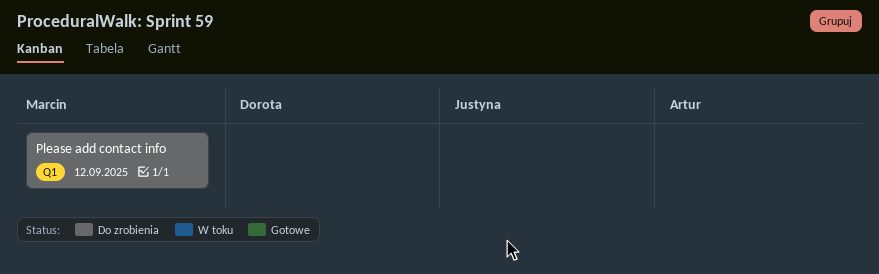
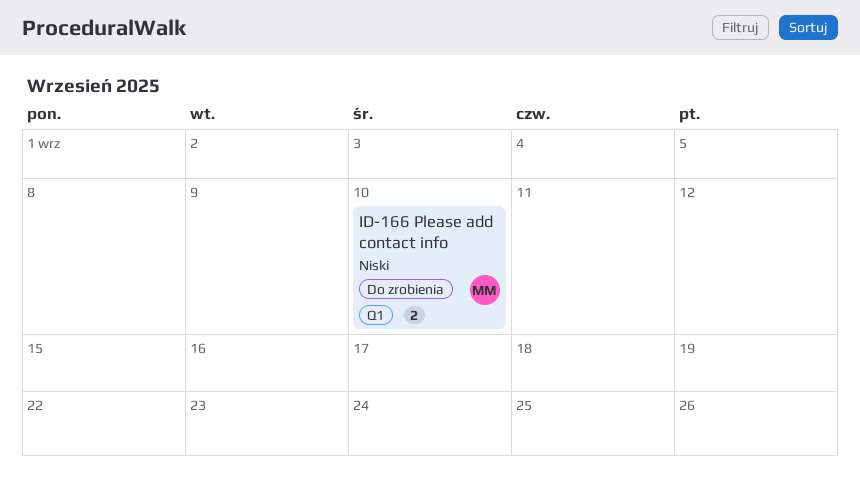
Please add contact info, due: Sep 12 -> Sep 10

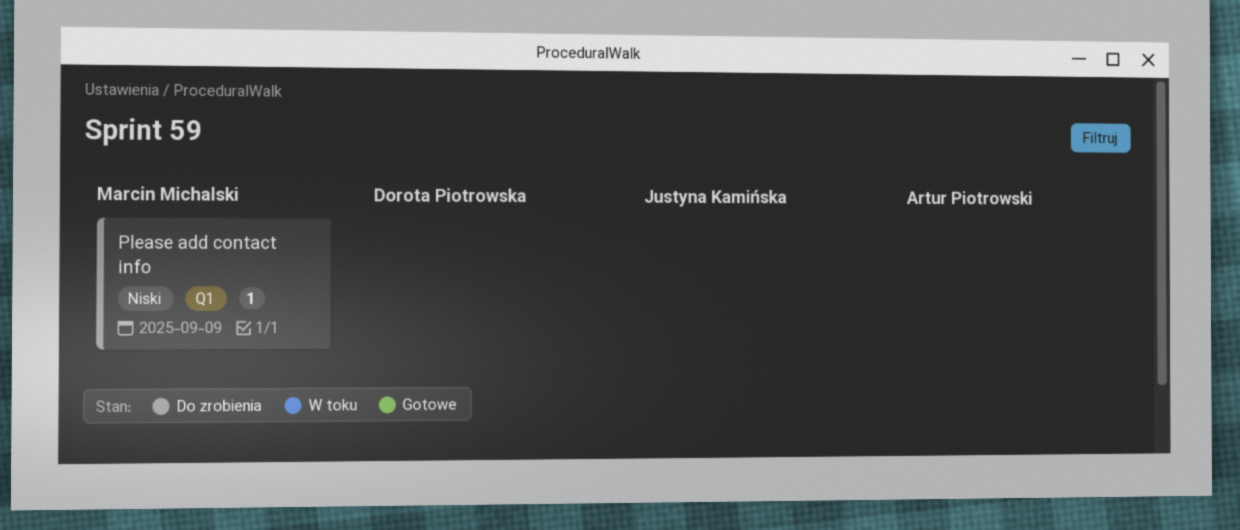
Please add contact info, estimate: 2 -> 1
Please add contact info, due: Sep 10 -> Sep 9

